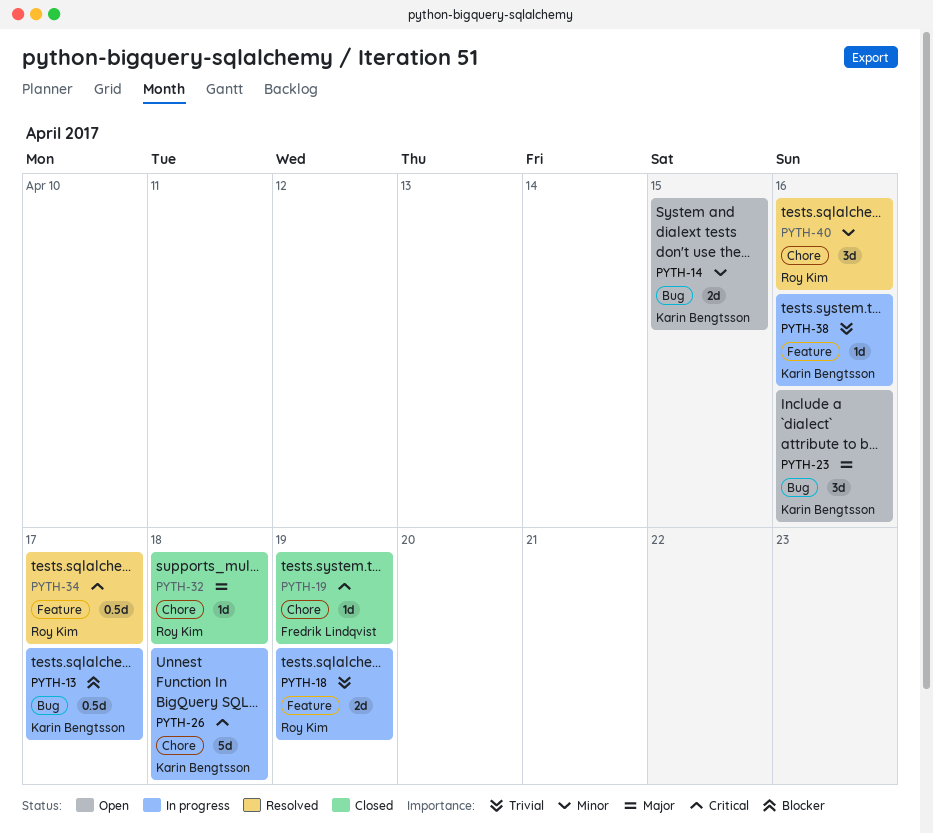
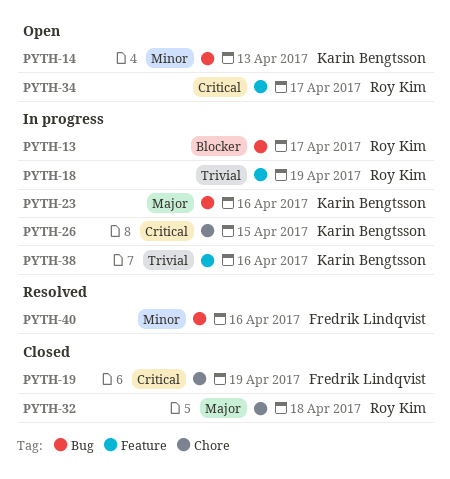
PYTH-13, owner: Karin Bengtsson -> Roy Kim
PYTH-14, due: Apr 15 -> Apr 13
PYTH-23, status: Open -> In progress
PYTH-26, due: Apr 18 -> Apr 15
PYTH-34, status: Resolved -> Open
PYTH-40, owner: Roy Kim -> Fredrik Lindqvist
PYTH-40, label: Chore -> Bug

